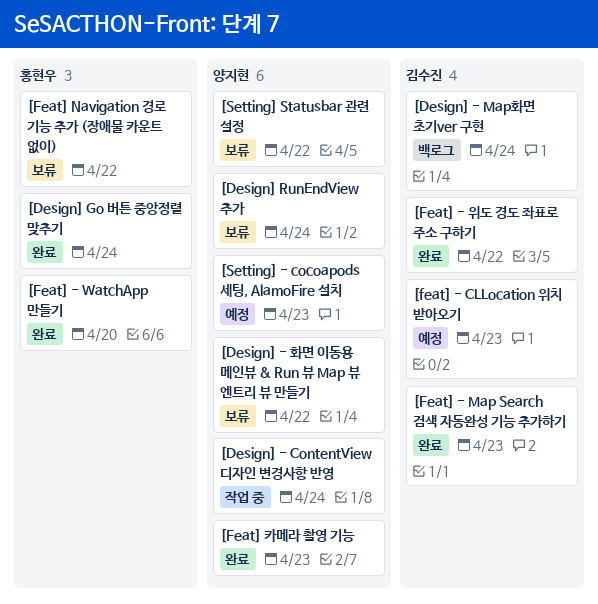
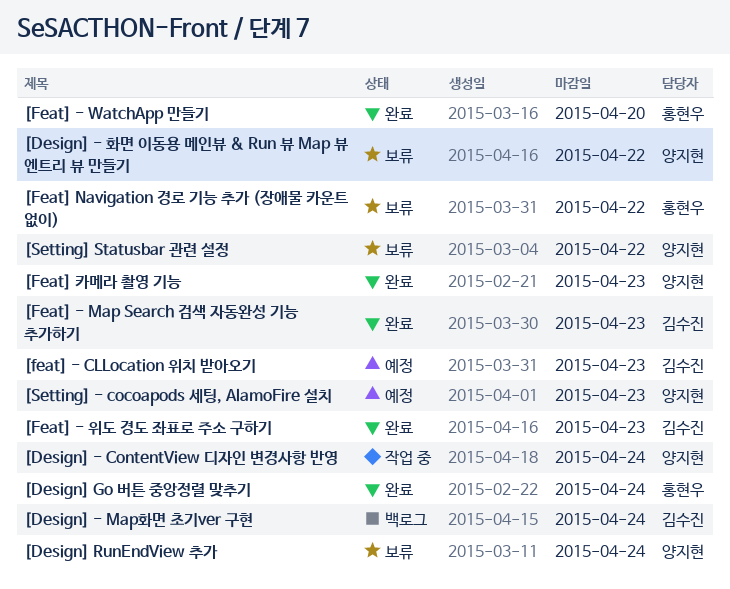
[Feat] - 위도 경도 좌표로 주소 구하기, due: Apr 22 -> Apr 23

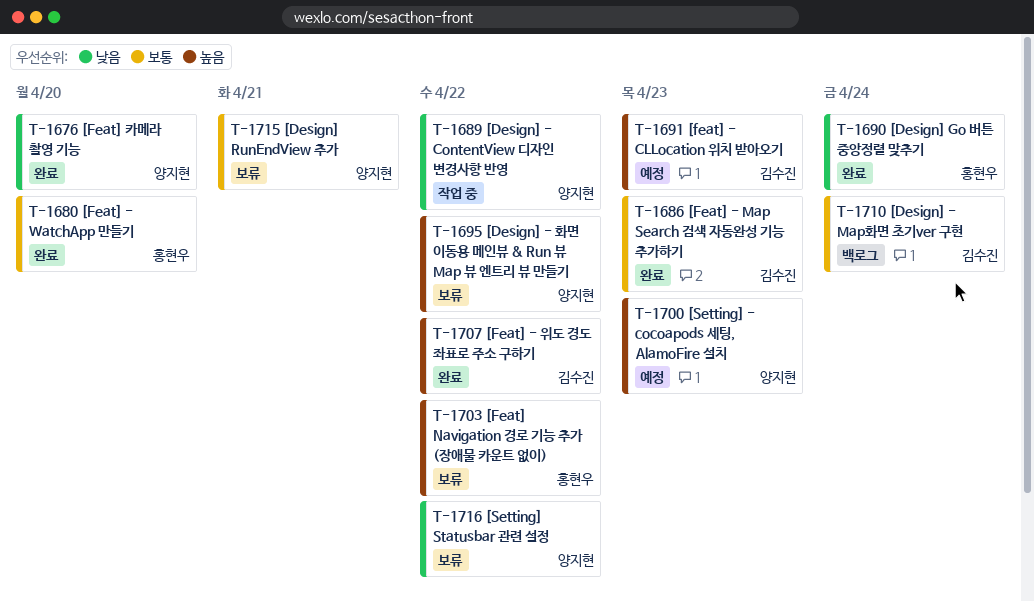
[Design] - ContentView 디자인 변경사항 반영, due: Apr 24 -> Apr 22
[Design] RunEndView 추가, due: Apr 24 -> Apr 21
[Feat] - 위도 경도 좌표로 주소 구하기, due: Apr 23 -> Apr 22
[Feat] 카메라 촬영 기능, due: Apr 23 -> Apr 20

